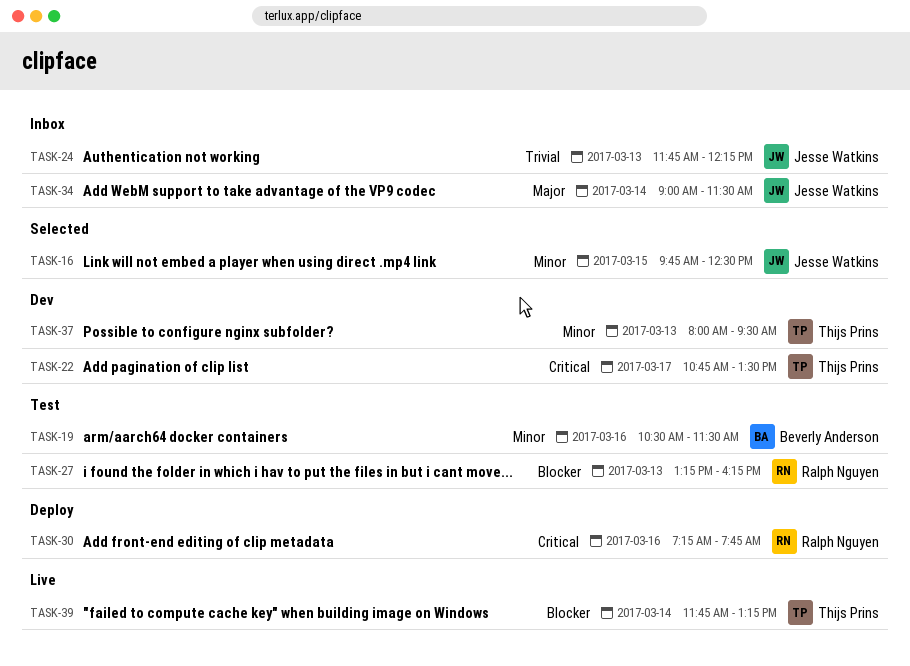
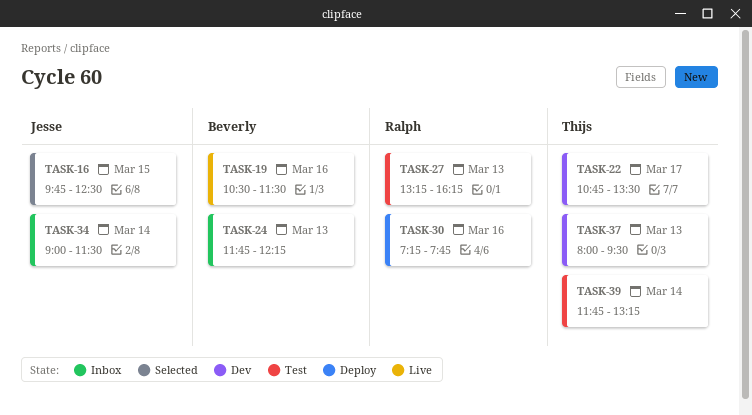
TASK-19, status: Test -> Live
TASK-24, owner: Jesse Watkins -> Beverly Anderson
TASK-39, status: Live -> Test

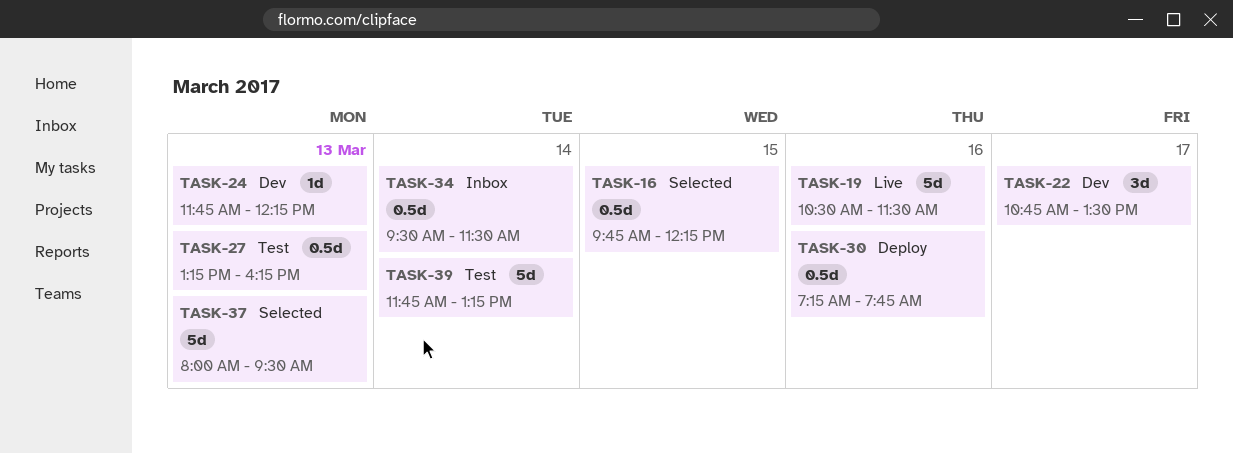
TASK-16, ends: 12:30 -> 12:15
TASK-24, status: Inbox -> Dev
TASK-34, begins: 09:00 -> 09:30
TASK-37, status: Dev -> Selected

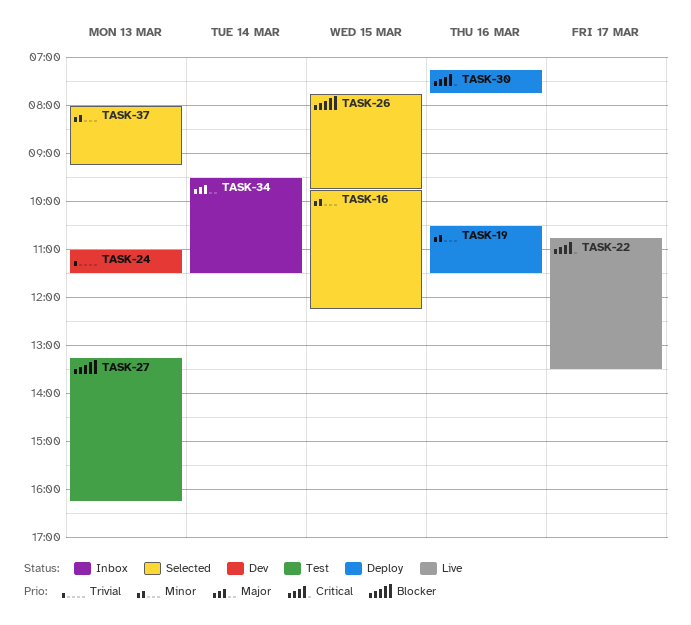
TASK-19, status: Live -> Deploy
TASK-22, status: Dev -> Live
TASK-24, begins: 11:45 -> 11:00
TASK-24, ends: 12:15 -> 11:30
TASK-26: none -> present
TASK-37, ends: 09:30 -> 09:15
TASK-39: present -> none

